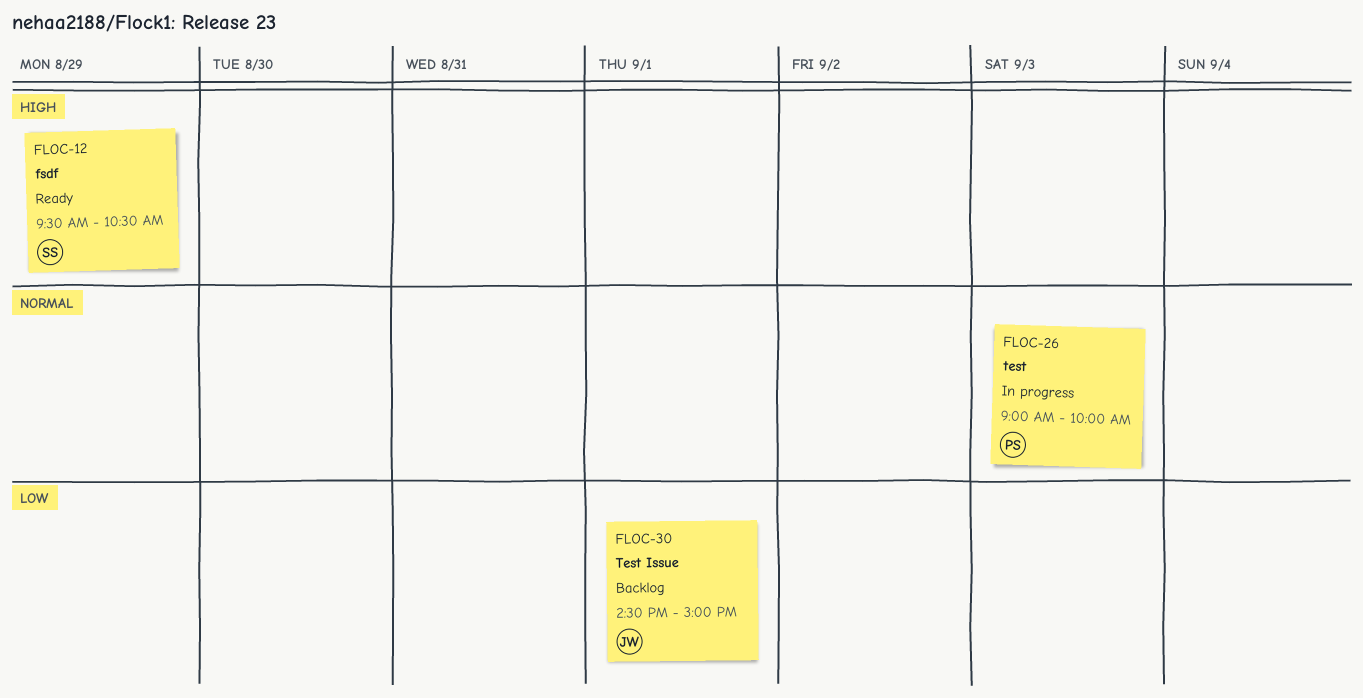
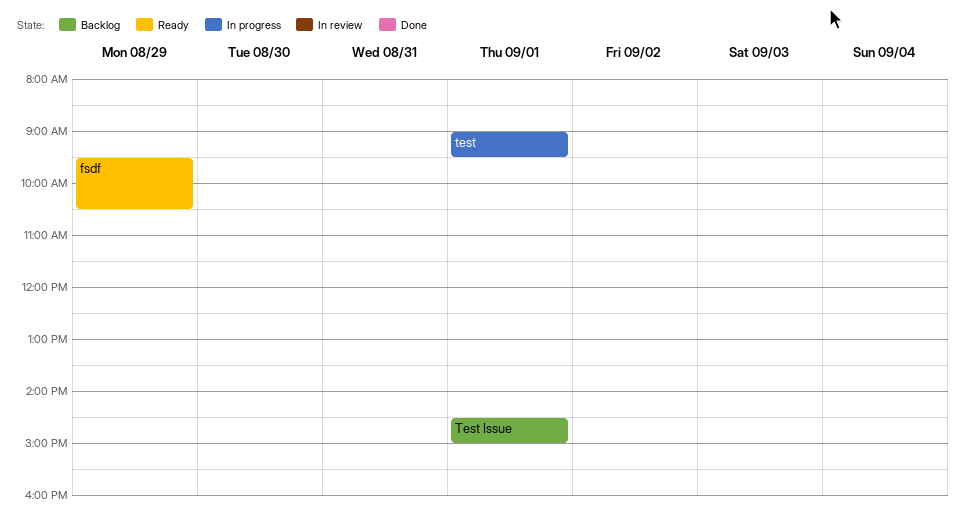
test, day: Sep 3 -> Sep 1
test, ends: 10:00 -> 09:30

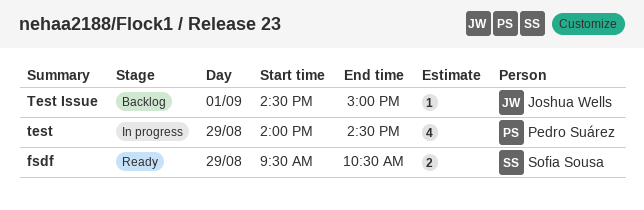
test, day: Sep 1 -> Aug 29
test, begins: 09:00 -> 14:00
test, ends: 09:30 -> 14:30

